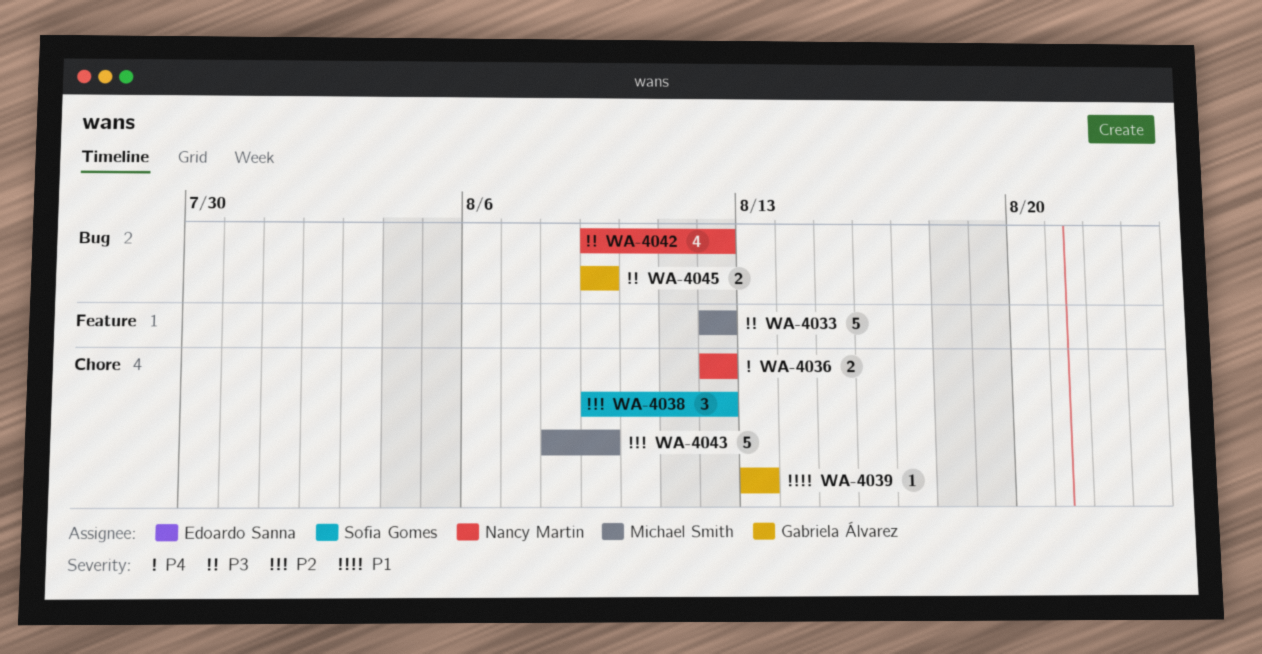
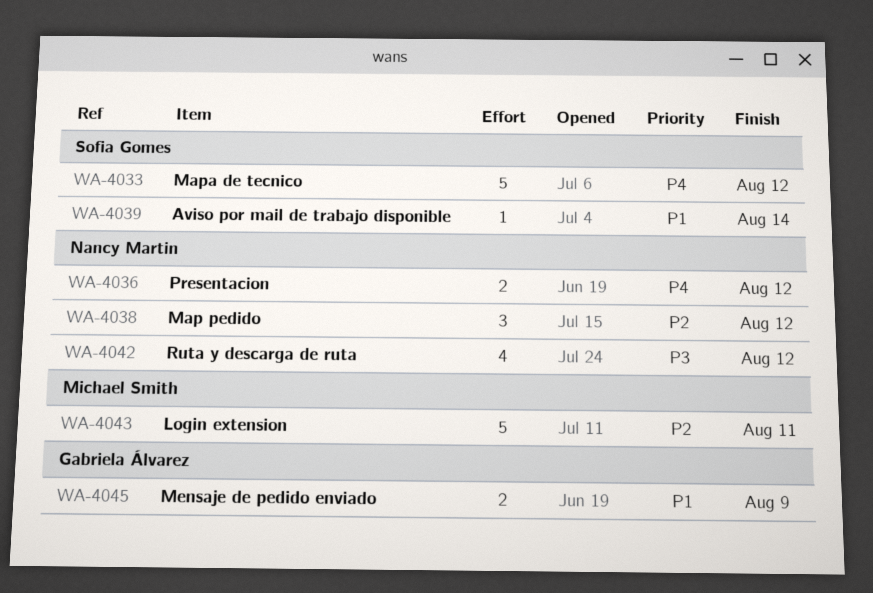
WA-4033, owner: Michael Smith -> Sofia Gomes
WA-4033, priority: P3 -> P4
WA-4038, owner: Sofia Gomes -> Nancy Martin
WA-4039, owner: Gabriela Álvarez -> Sofia Gomes
WA-4039, due: Aug 13 -> Aug 14
WA-4043, due: Aug 9 -> Aug 11
WA-4045, priority: P3 -> P1

